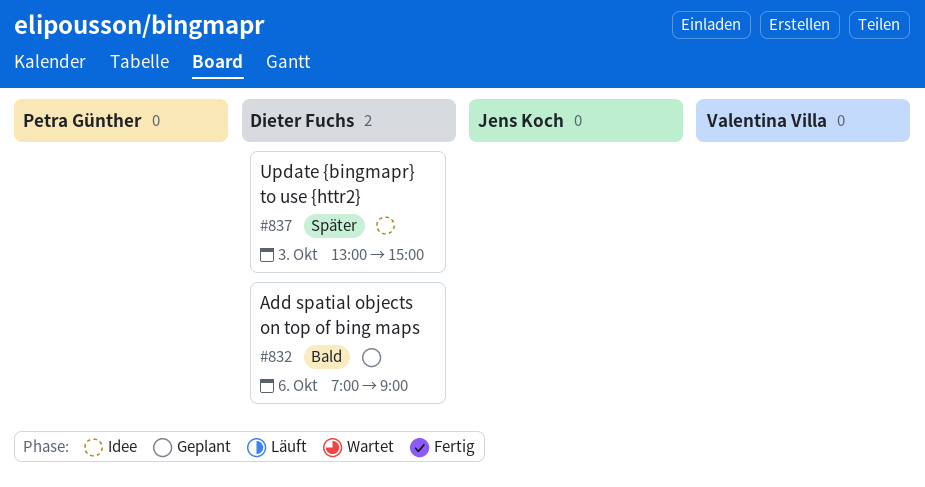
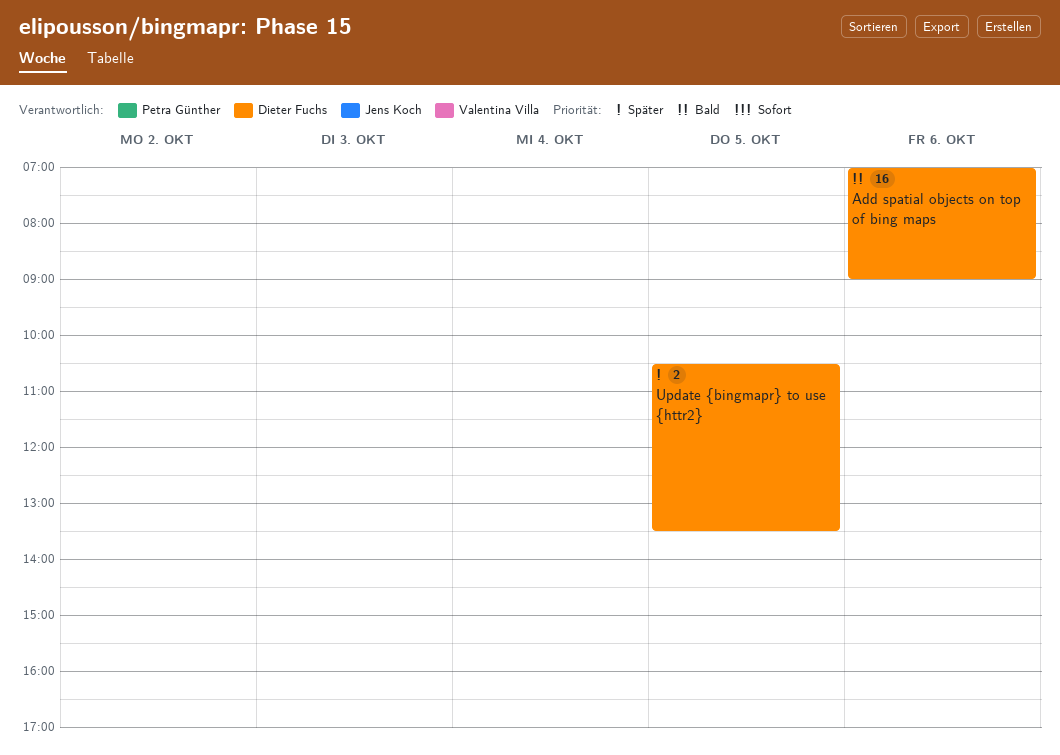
Update {bingmapr} to use {httr2}, day: Oct 3 -> Oct 5
Update {bingmapr} to use {httr2}, begins: 13:00 -> 10:30
Update {bingmapr} to use {httr2}, ends: 15:00 -> 13:30

